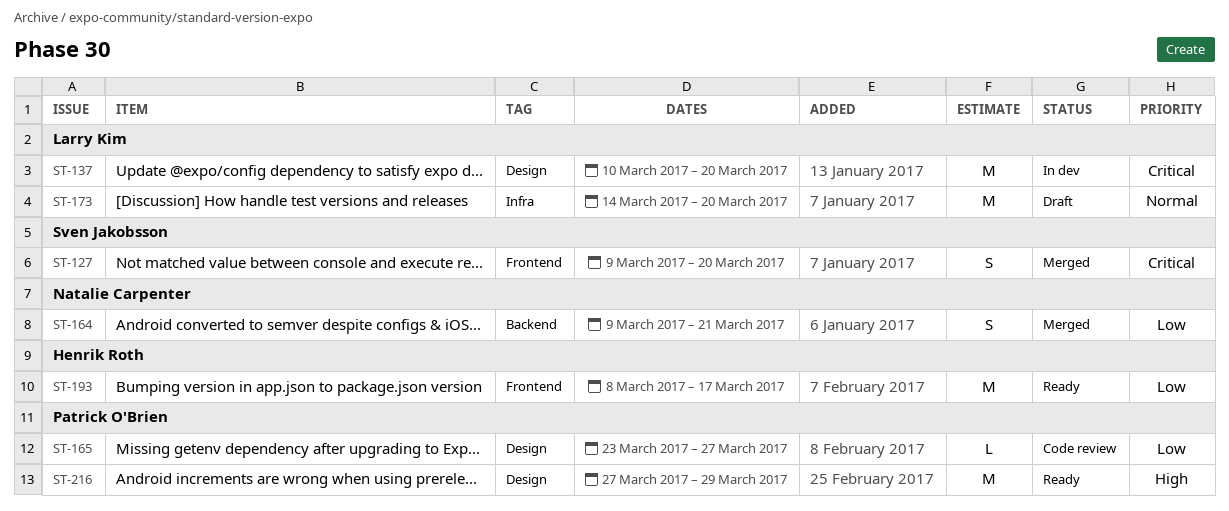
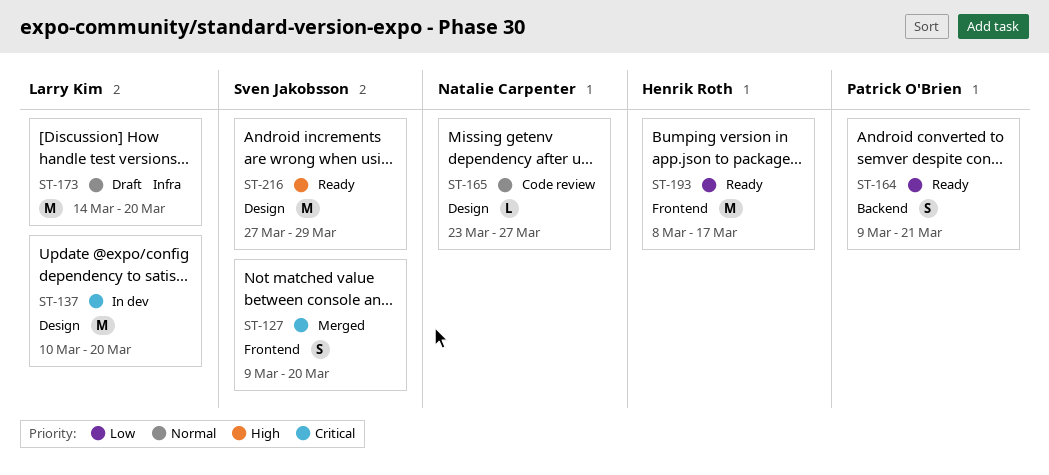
ST-164, status: Merged -> Ready
ST-164, owner: Natalie Carpenter -> Patrick O'Brien
ST-165, owner: Patrick O'Brien -> Natalie Carpenter
ST-165, priority: Low -> Normal
ST-216, owner: Patrick O'Brien -> Sven Jakobsson

